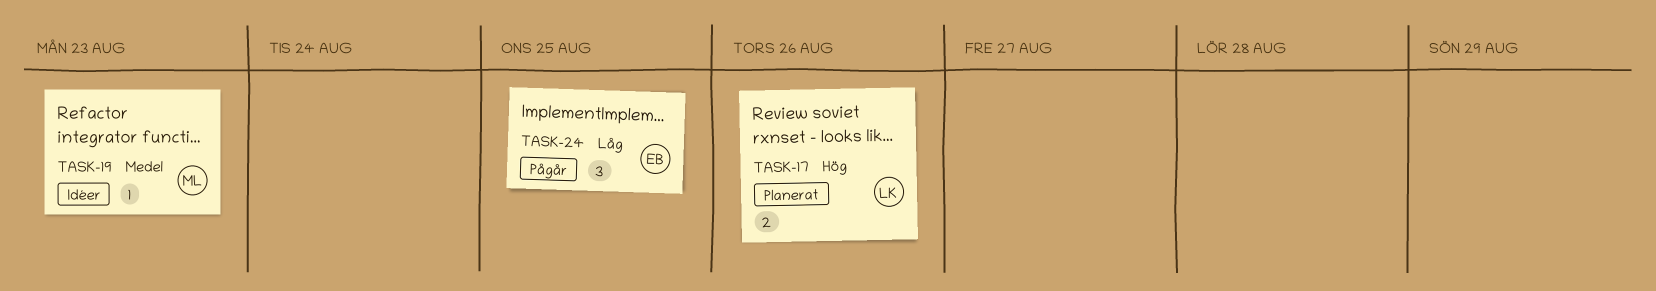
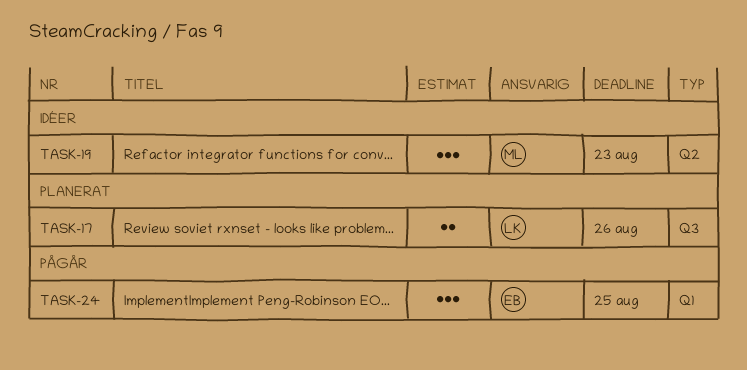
TASK-19, estimate: 1 -> 3

